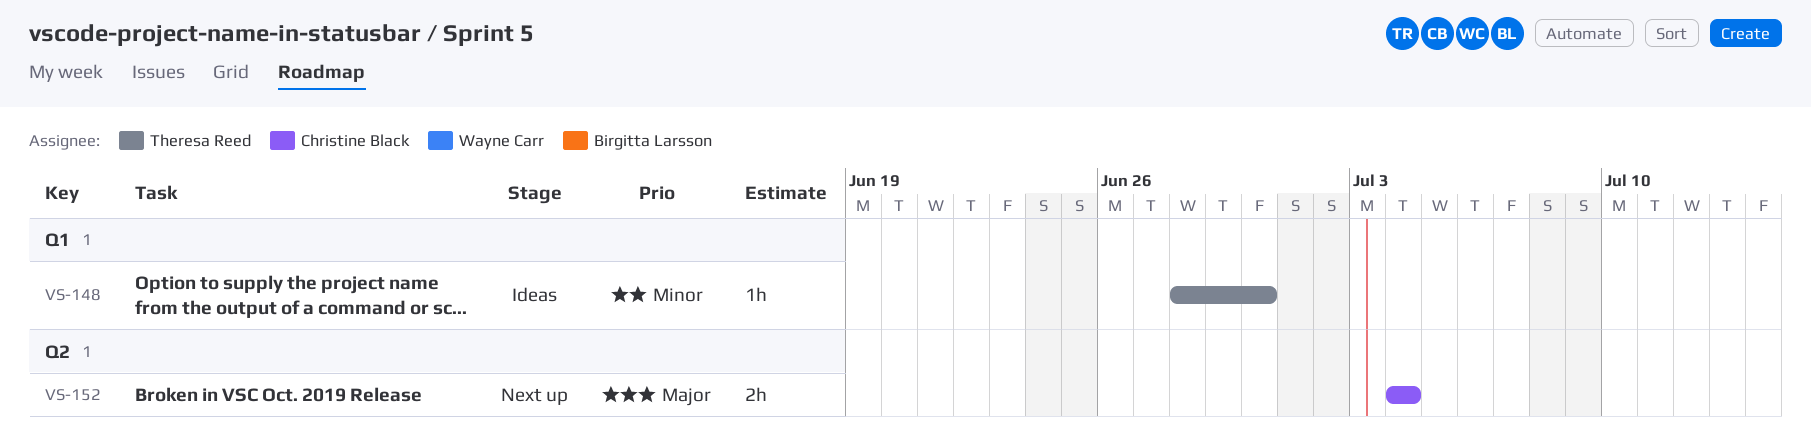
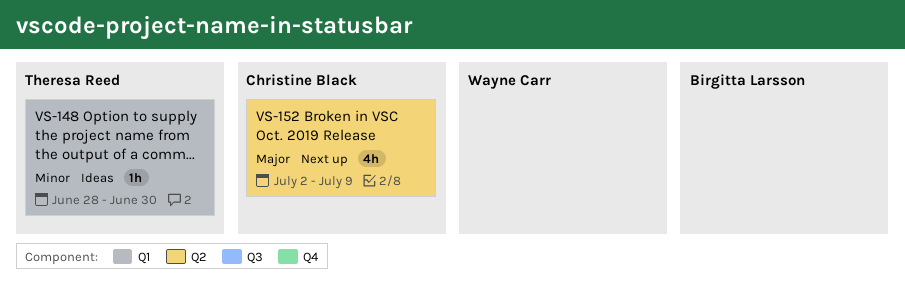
VS-152, estimate: 2h -> 4h
VS-152, start: Jul 4 -> Jul 2
VS-152, due: Jul 4 -> Jul 9

